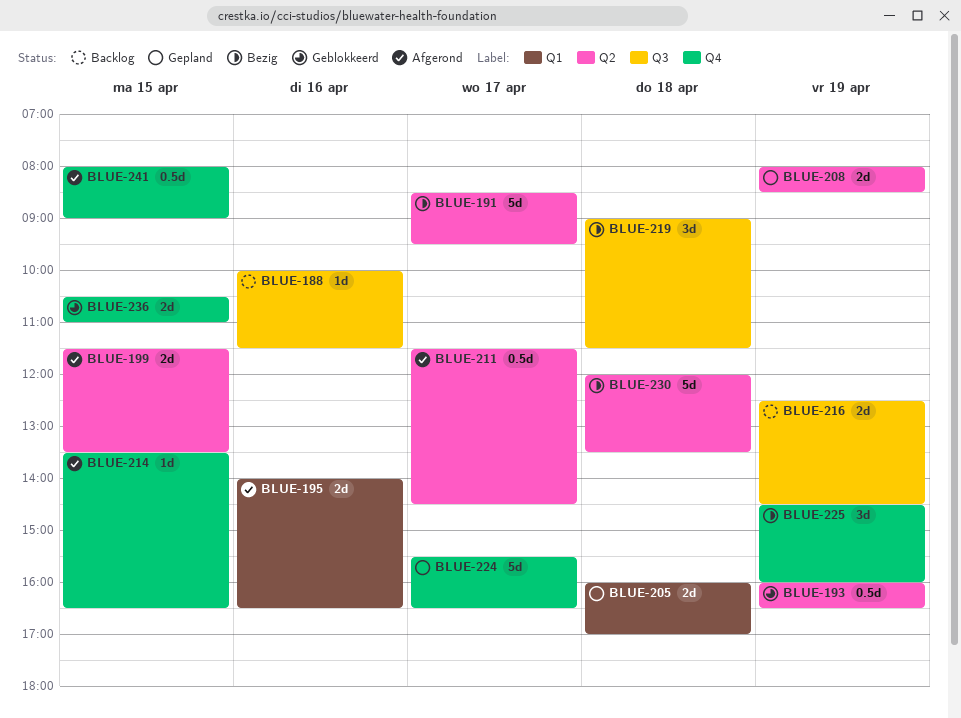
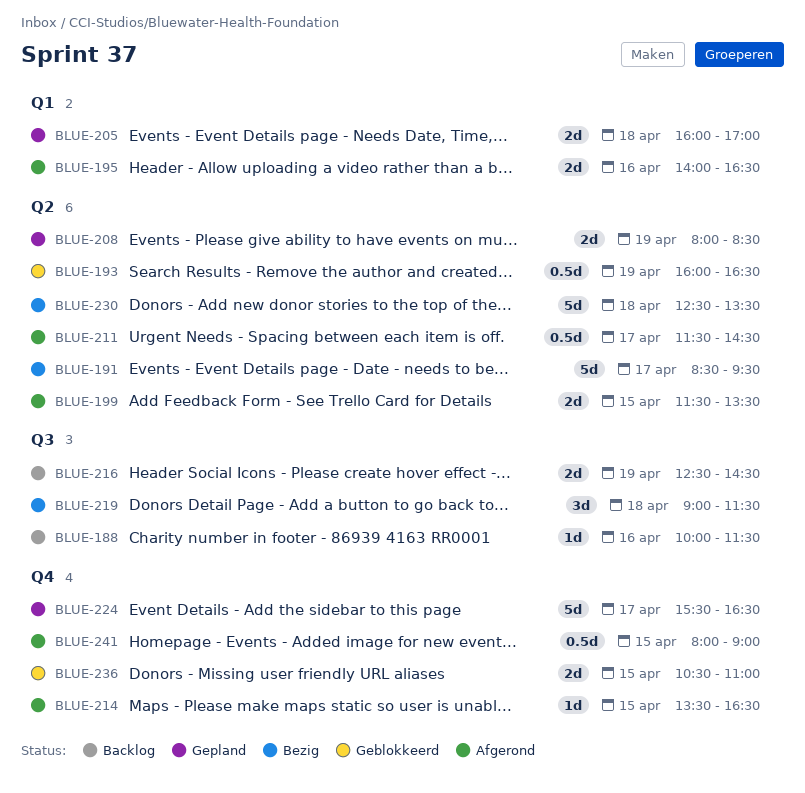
BLUE-225: present -> none
BLUE-230, begins: 12:00 -> 12:30

